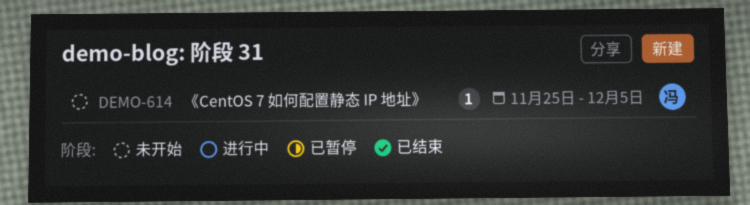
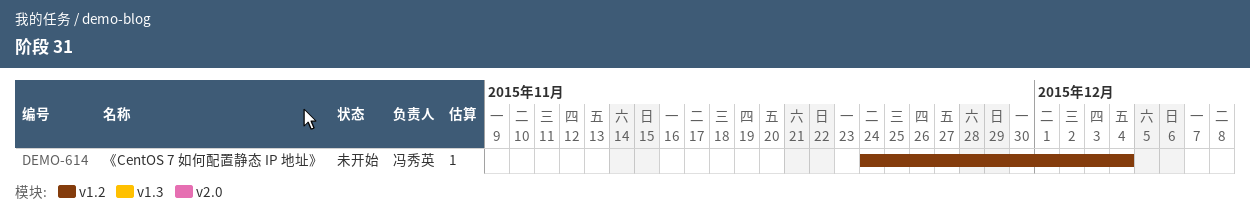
DEMO-614, start: Nov 25 -> Nov 24
DEMO-614, due: Dec 5 -> Dec 4

